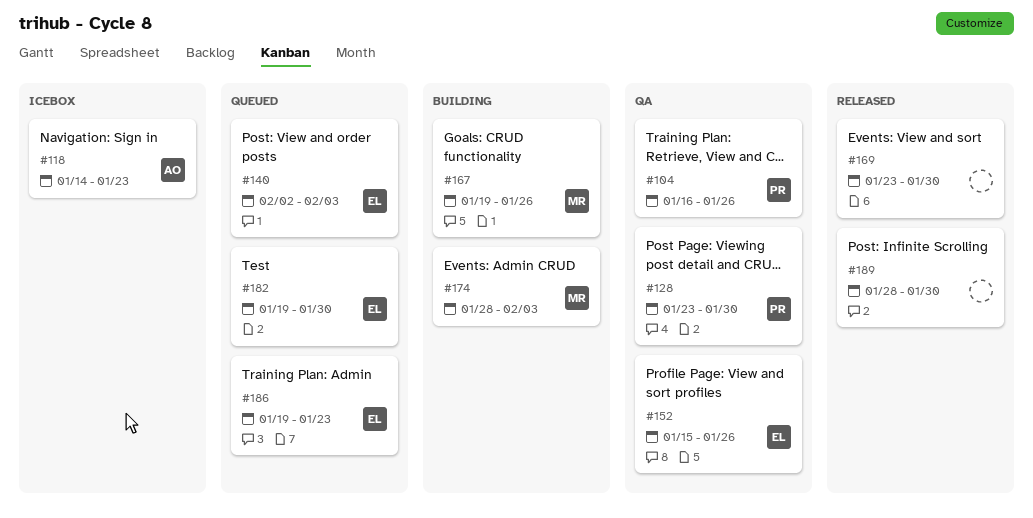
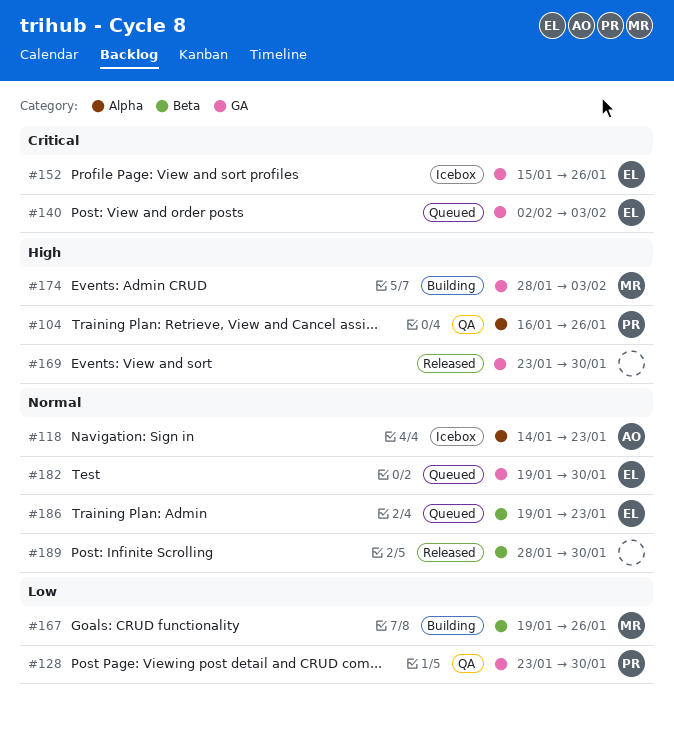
#152, status: QA -> Icebox

